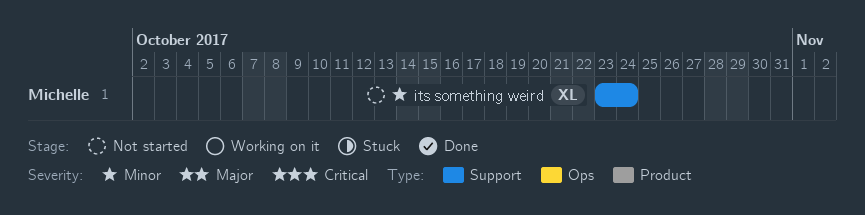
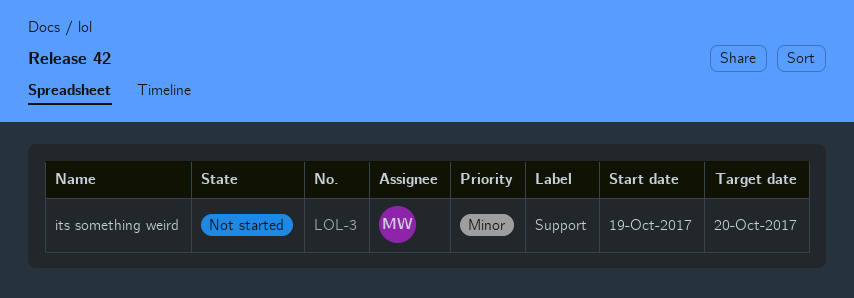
its something weird, start: Oct 23 -> Oct 19
its something weird, due: Oct 24 -> Oct 20

